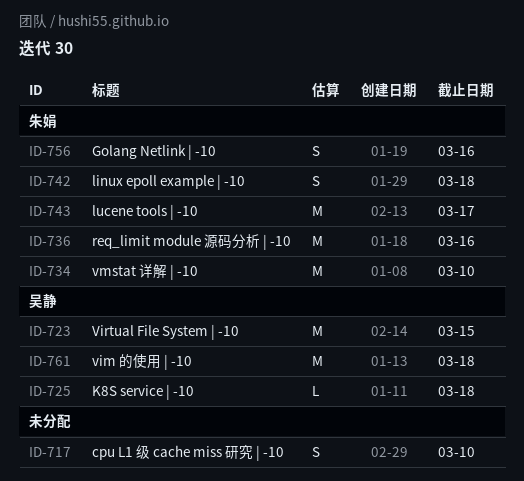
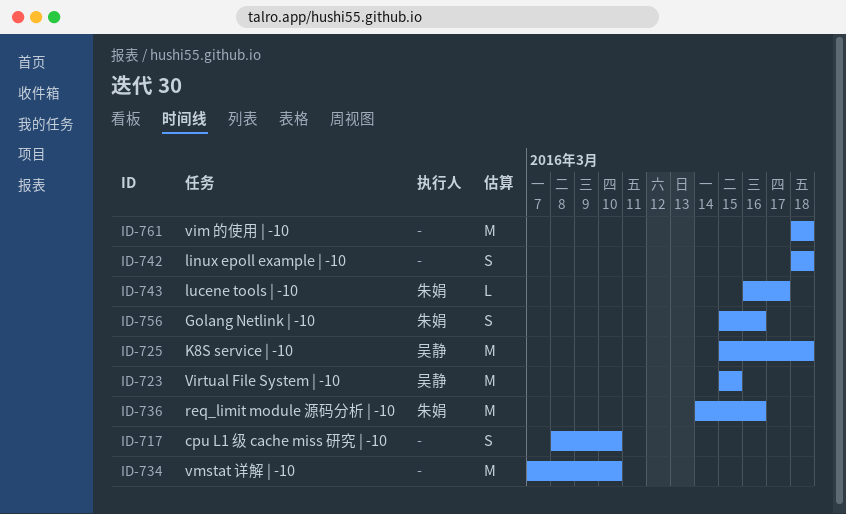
ID-725, estimate: L -> M
ID-734, owner: 朱娟 -> none
ID-742, owner: 朱娟 -> none
ID-743, estimate: M -> L
ID-761, owner: 吴静 -> none

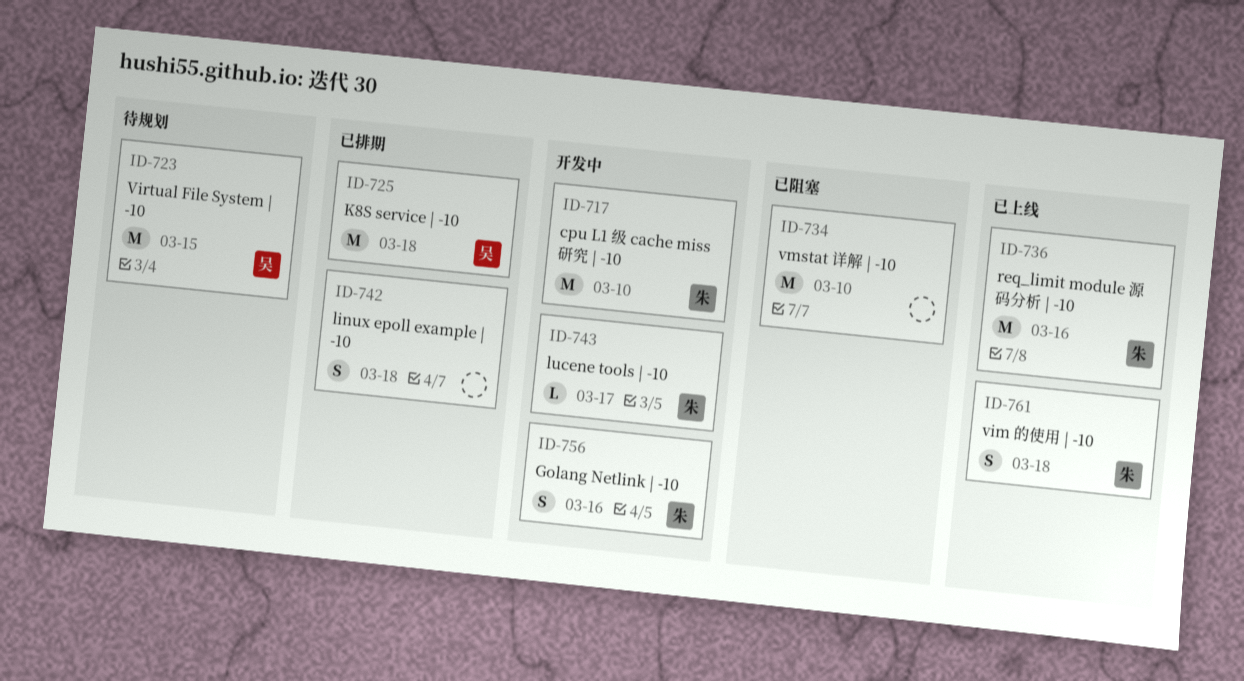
ID-717, owner: none -> 朱娟
ID-717, estimate: S -> M
ID-761, owner: none -> 朱娟
ID-761, estimate: M -> S

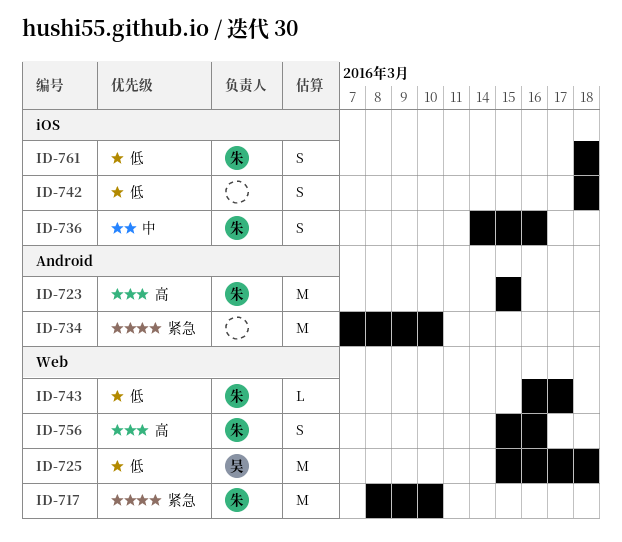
ID-723, owner: 吴 -> 朱
ID-736, estimate: M -> S

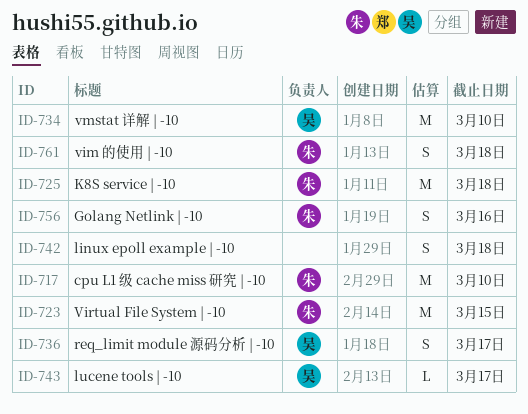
ID-725, owner: 吴 -> 朱
ID-734, owner: none -> 吴
ID-736, owner: 朱 -> 吴
ID-736, due: Mar 16 -> Mar 17
ID-743, owner: 朱 -> 吴

